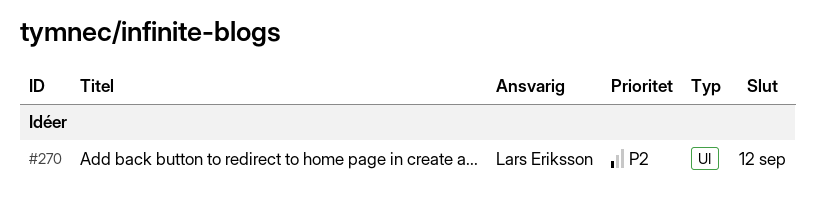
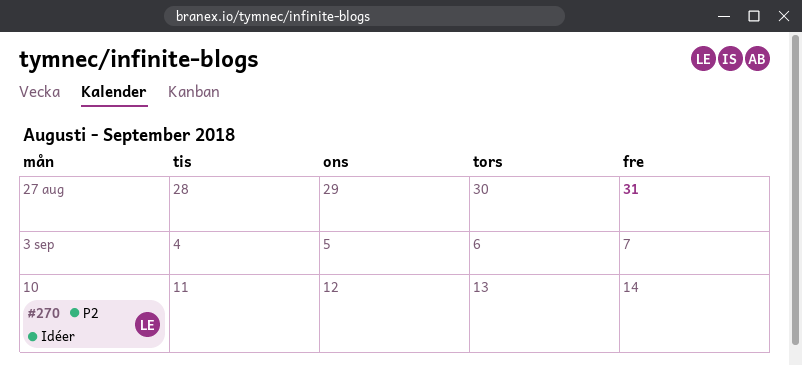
#270, due: Sep 12 -> Sep 10

